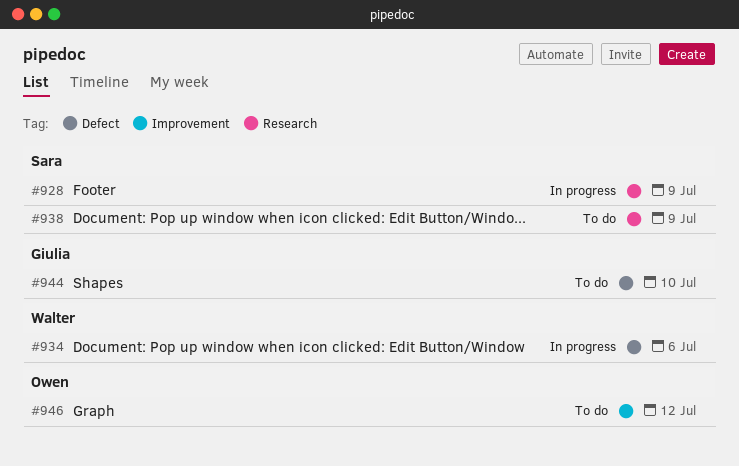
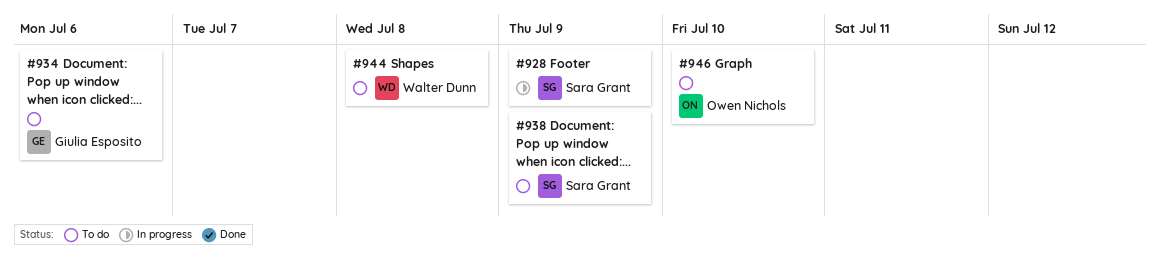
#934, status: In progress -> To do
#934, owner: Walter Dunn -> Giulia Esposito
#944, owner: Giulia Esposito -> Walter Dunn
#944, due: Jul 10 -> Jul 8
#946, due: Jul 12 -> Jul 10

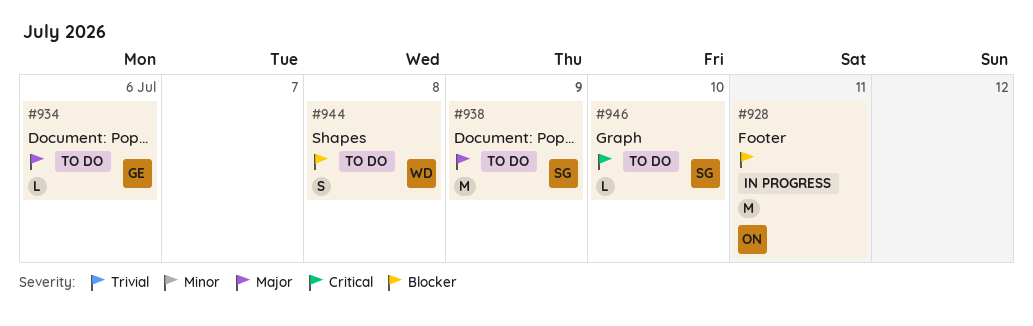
#928, owner: Sara Grant -> Owen Nichols
#928, due: Jul 9 -> Jul 11
#946, owner: Owen Nichols -> Sara Grant

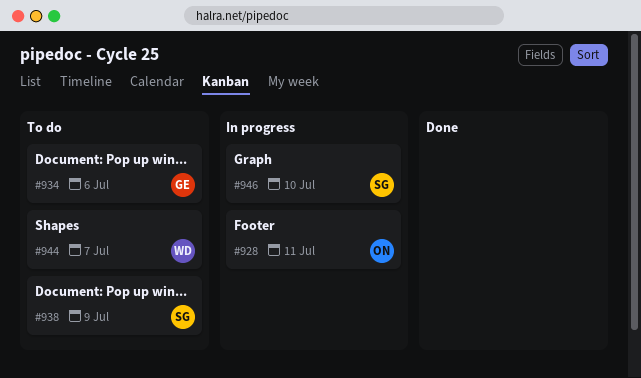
#944, due: Jul 8 -> Jul 7
#946, status: To do -> In progress

